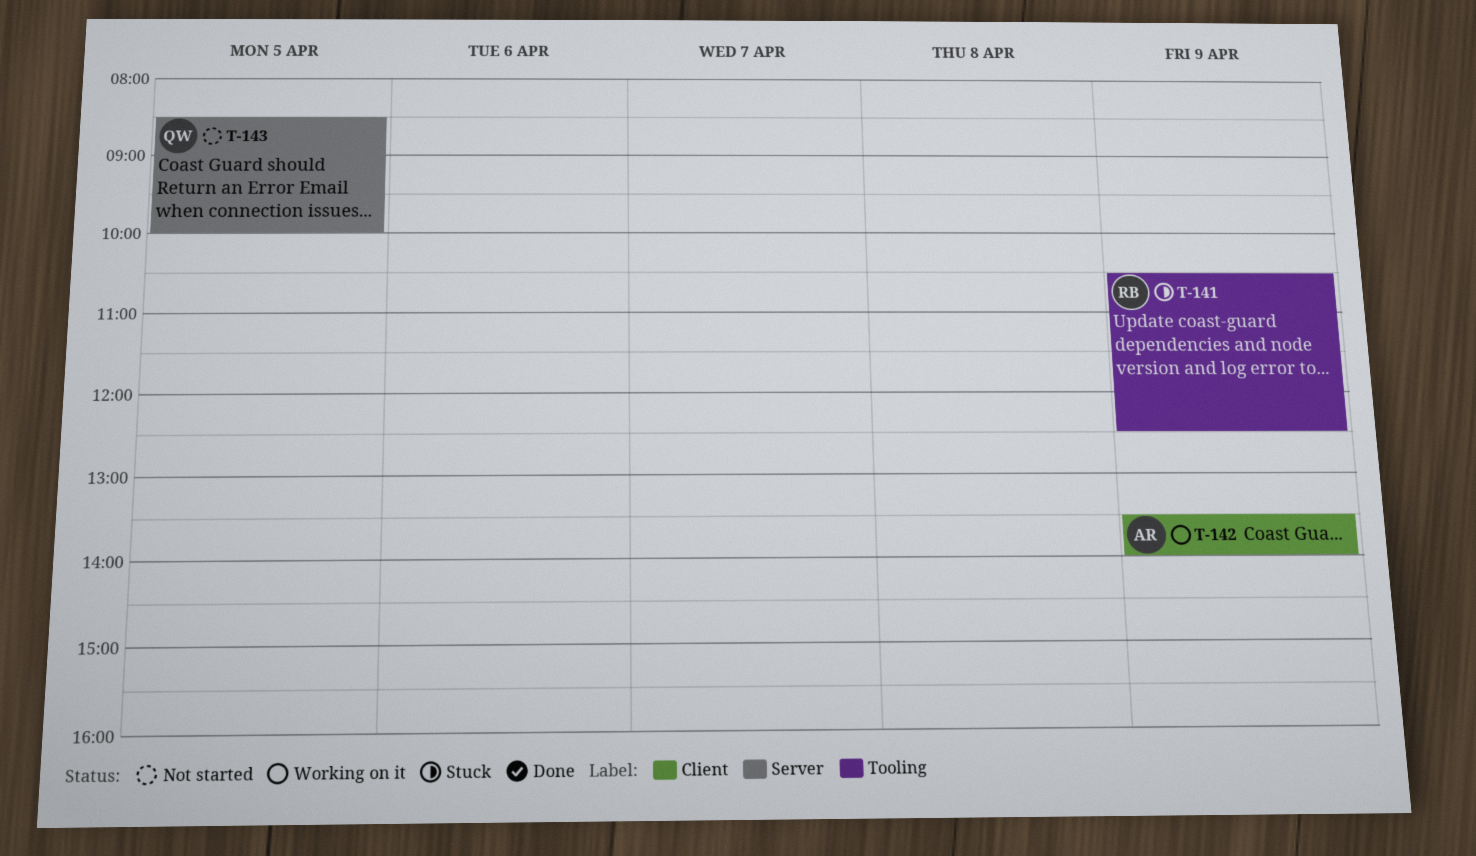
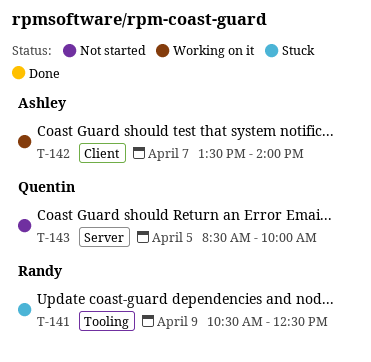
T-142, day: Apr 9 -> Apr 7

